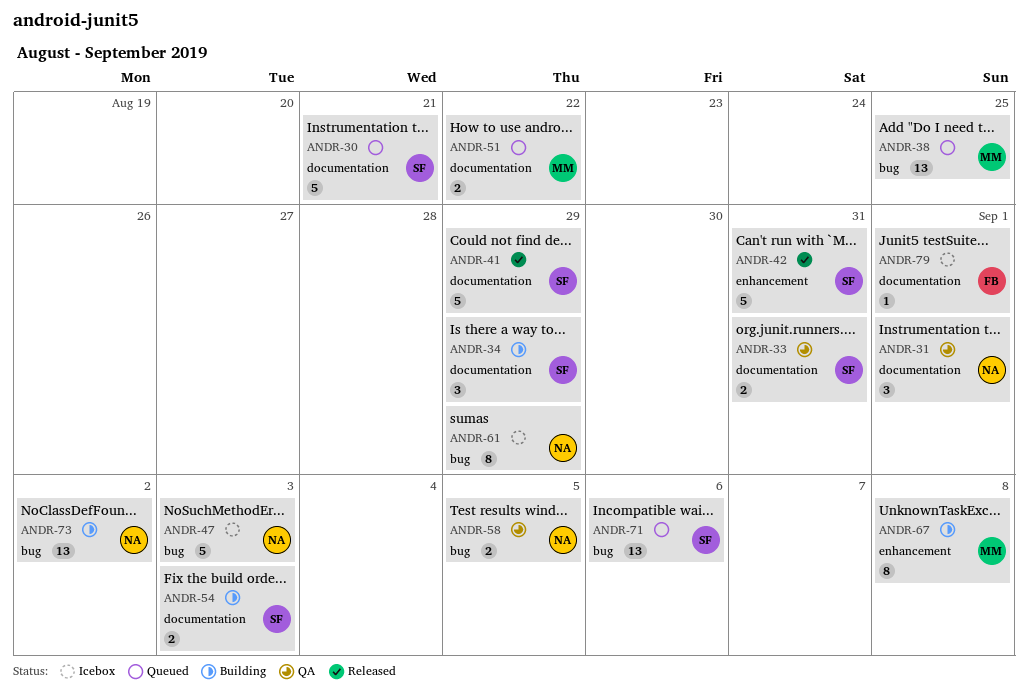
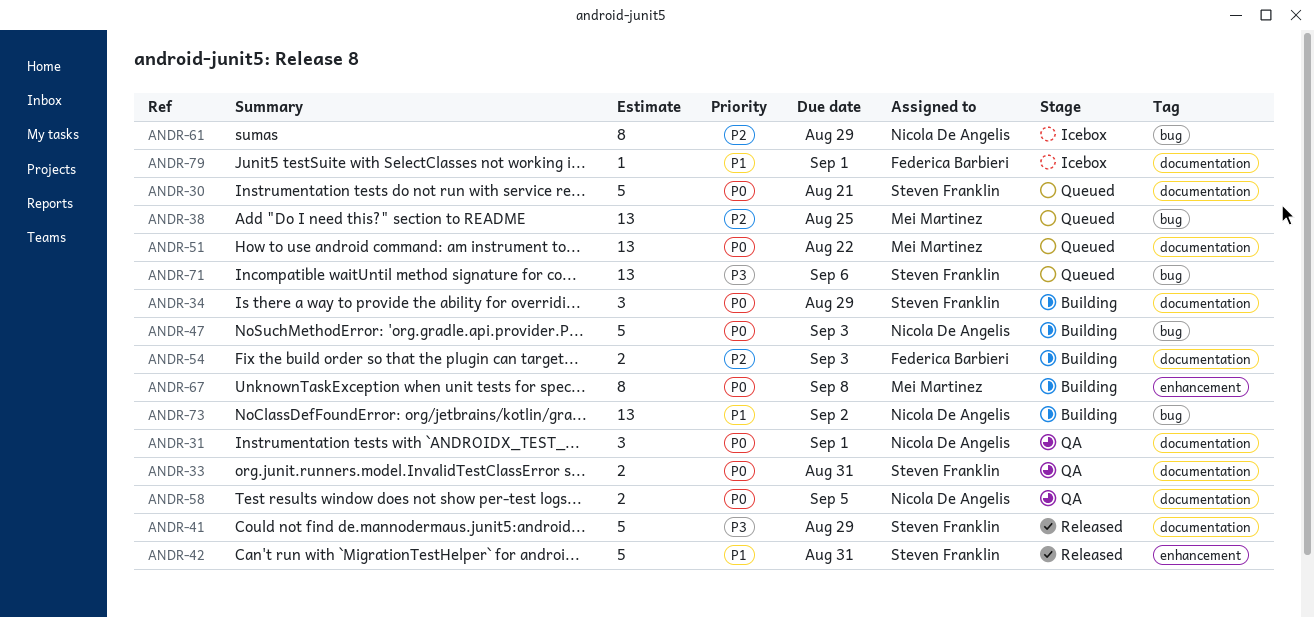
ANDR-47, status: Icebox -> Building
ANDR-51, estimate: 2 -> 13
ANDR-54, owner: Steven Franklin -> Federica Barbieri
ANDR-58, label: bug -> documentation

